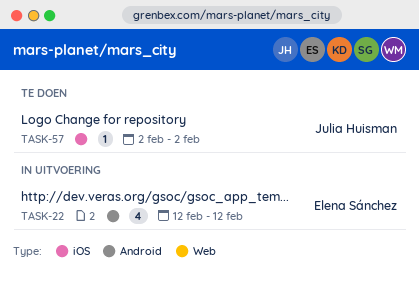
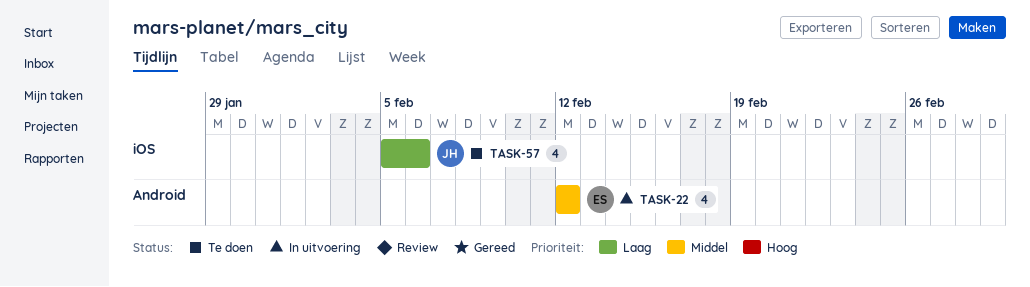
TASK-57, estimate: 1 -> 4
TASK-57, start: Feb 2 -> Feb 5
TASK-57, due: Feb 2 -> Feb 6

